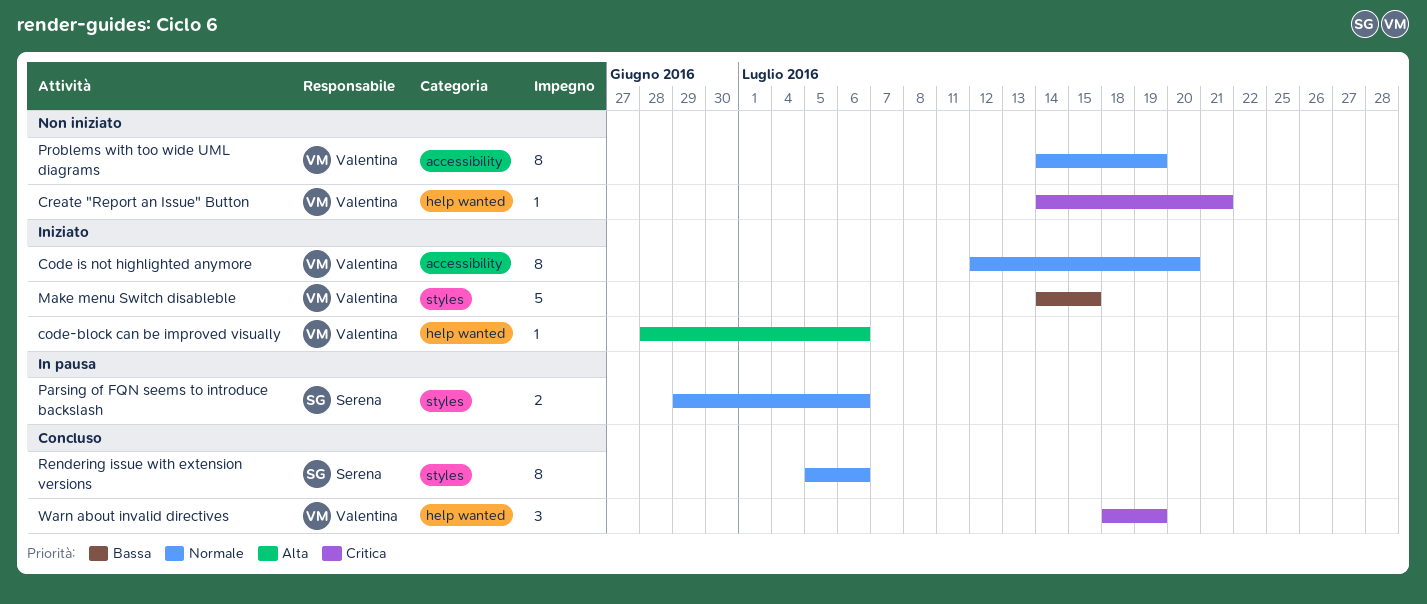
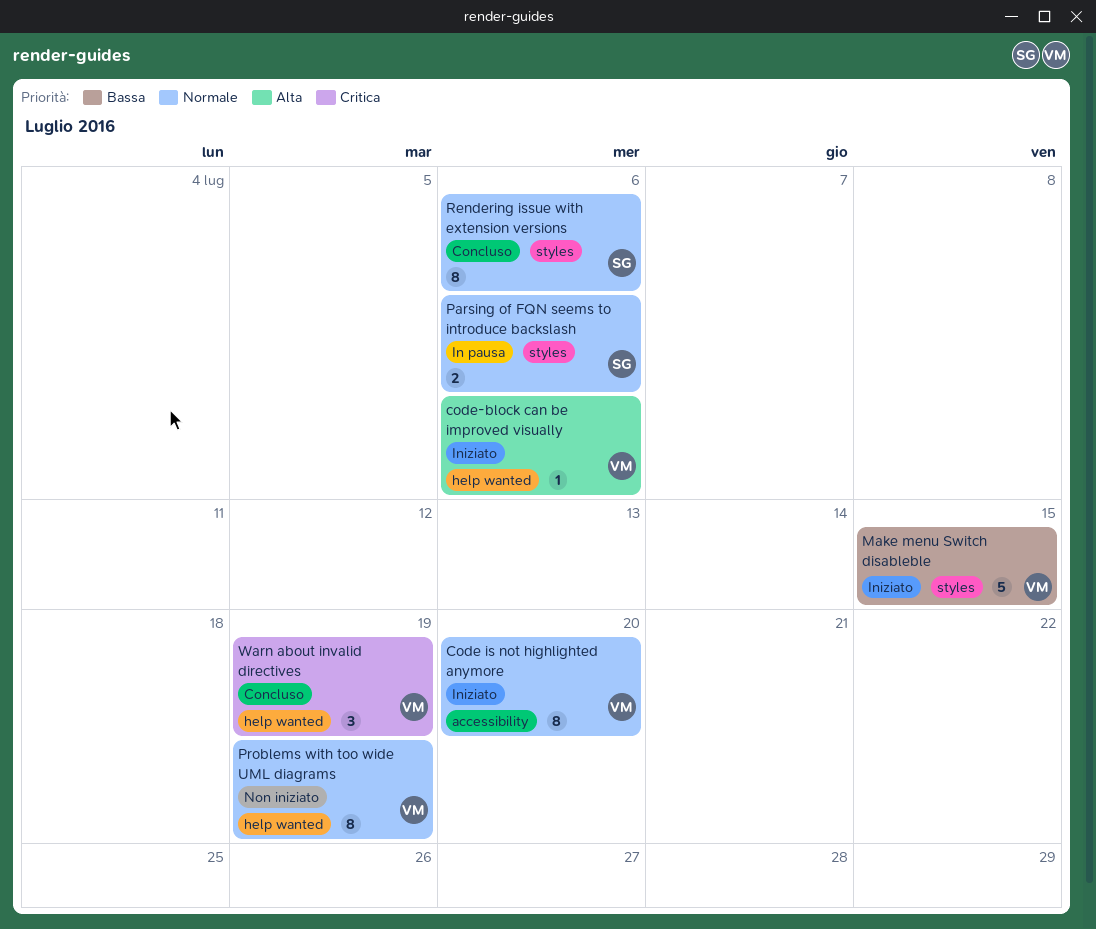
Create "Report an Issue" Button: present -> none
Problems with too wide UML diagrams, label: accessibility -> help wanted

